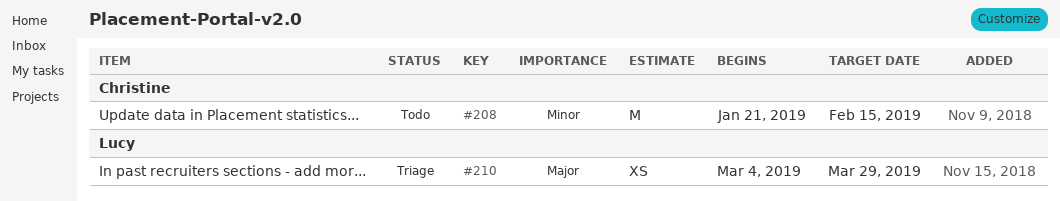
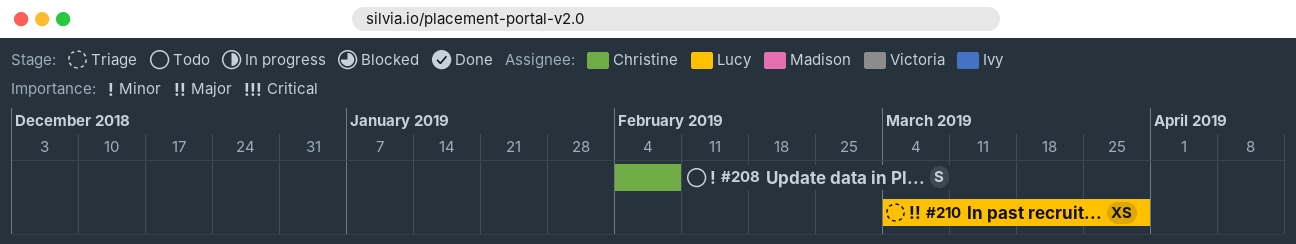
#208, estimate: M -> S
#208, start: Jan 21 -> Feb 4
#208, due: Feb 15 -> Feb 8

